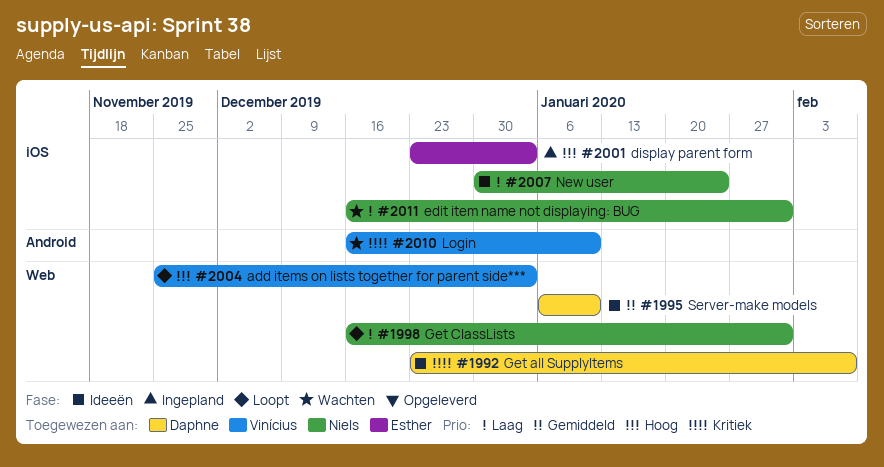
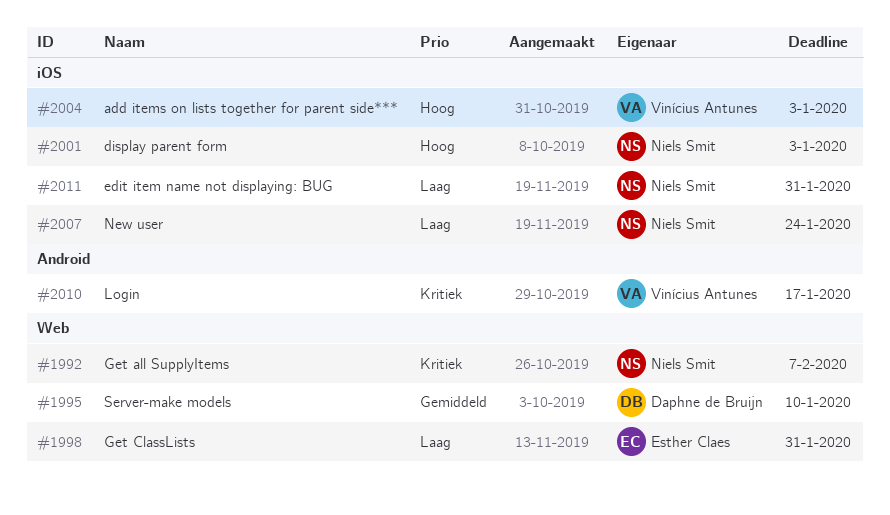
#1992, owner: Daphne de Bruijn -> Niels Smit
#1998, owner: Niels Smit -> Esther Claes
#2001, owner: Esther Claes -> Niels Smit
#2004, label: Web -> iOS
#2010, due: Jan 10 -> Jan 17

